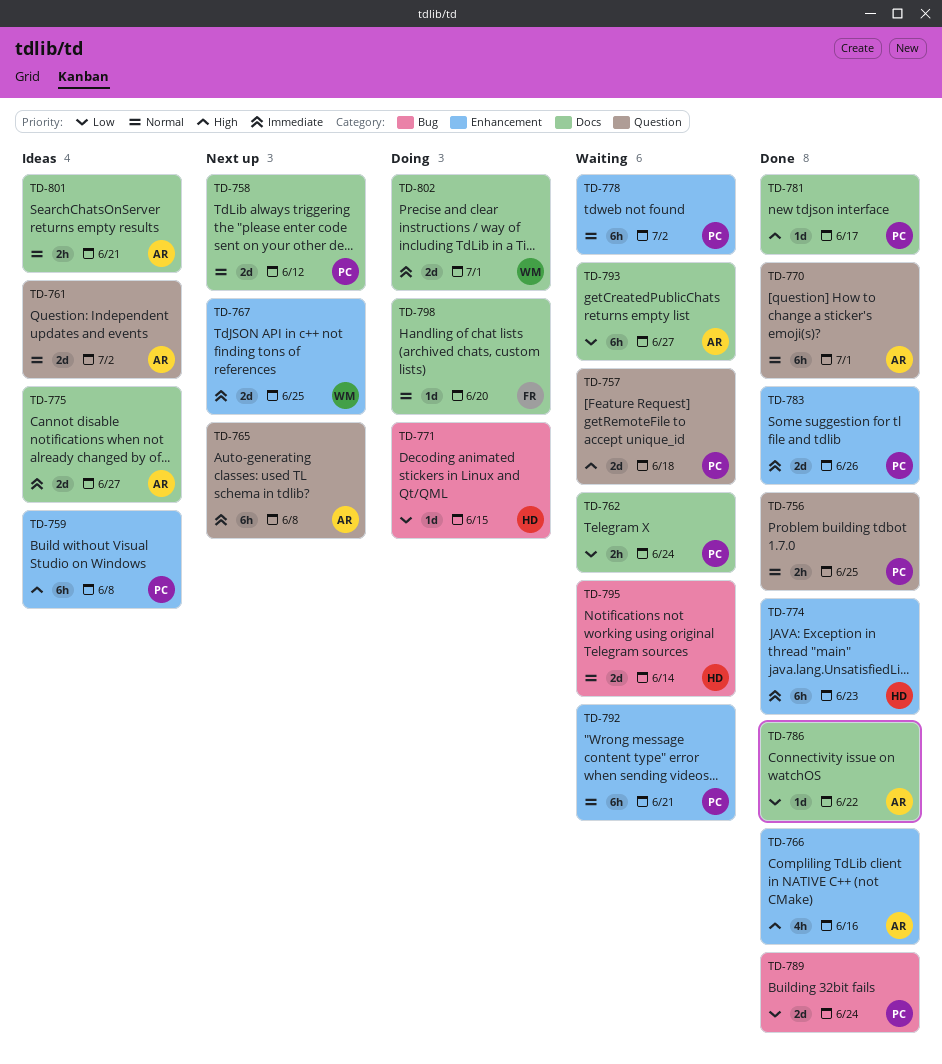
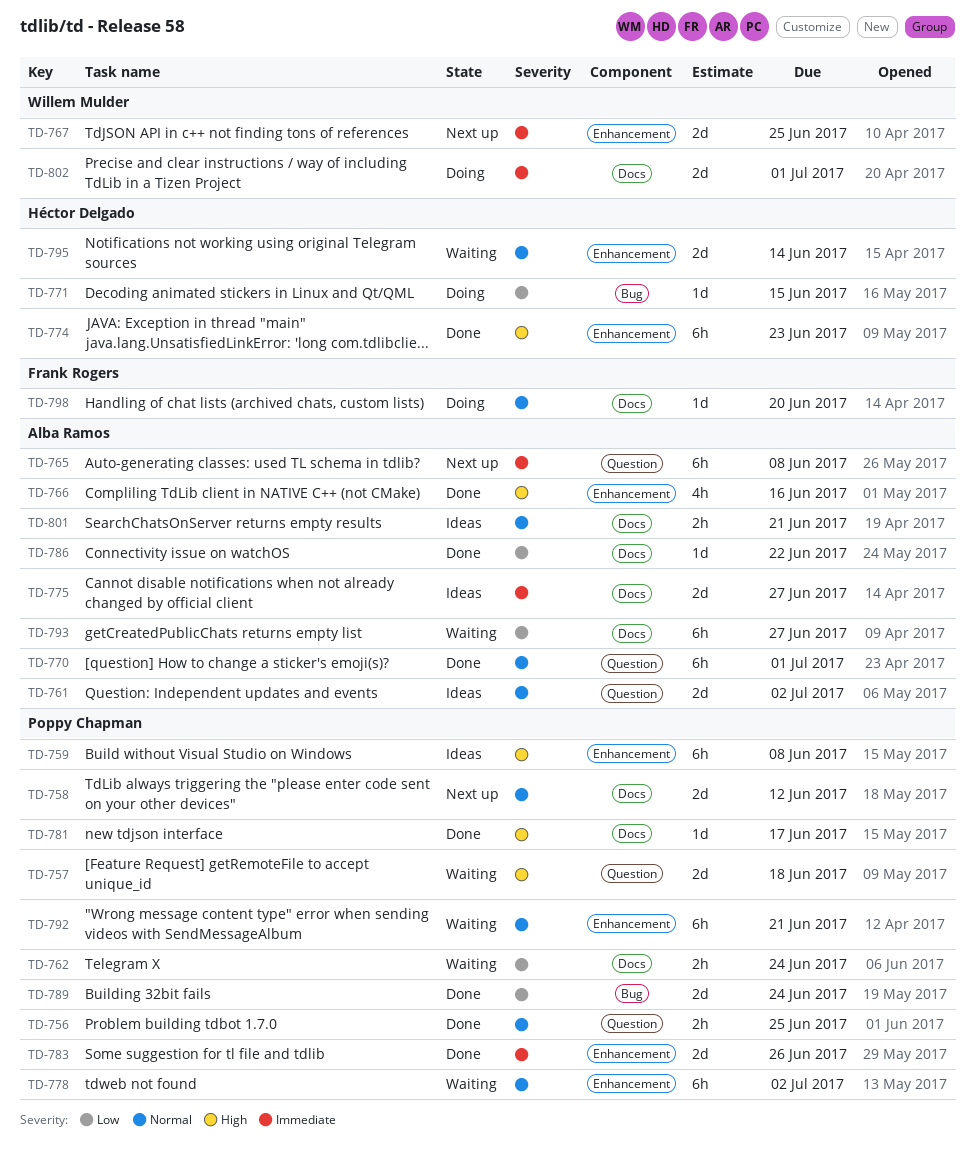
TD-774, priority: Immediate -> High
TD-795, label: Bug -> Enhancement

